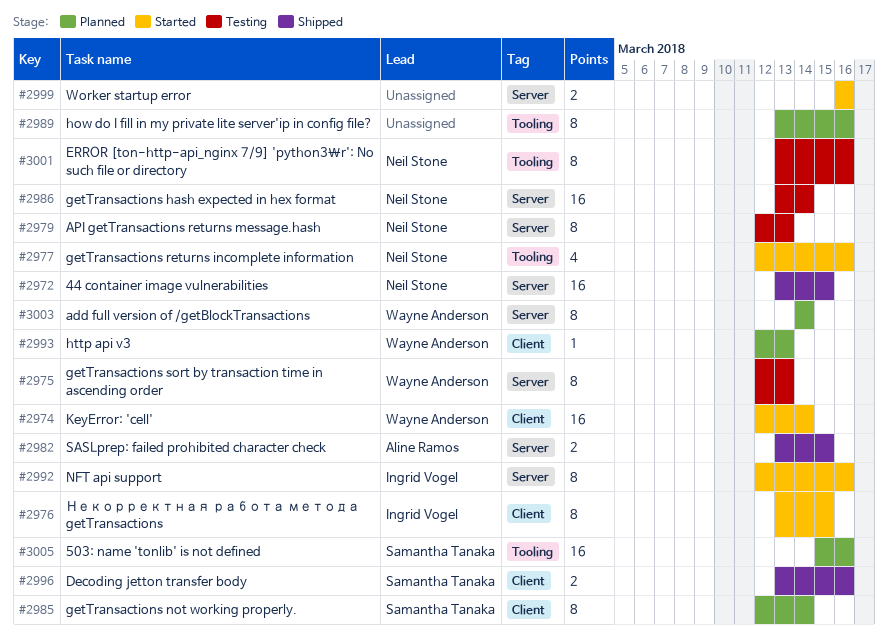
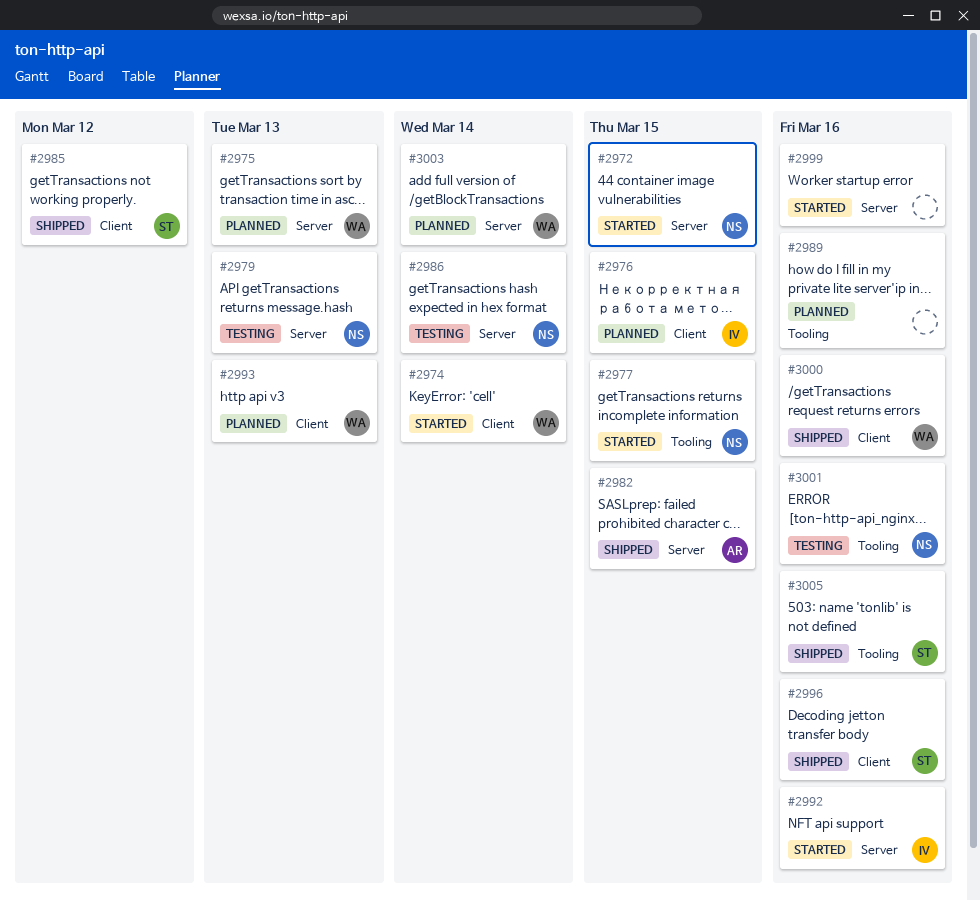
#2972, status: Shipped -> Started
#2975, status: Testing -> Planned
#2976, status: Started -> Planned
#2977, due: Mar 16 -> Mar 15
#2985, status: Planned -> Shipped
#2985, due: Mar 14 -> Mar 12
#3000: none -> present
#3005, status: Planned -> Shipped

